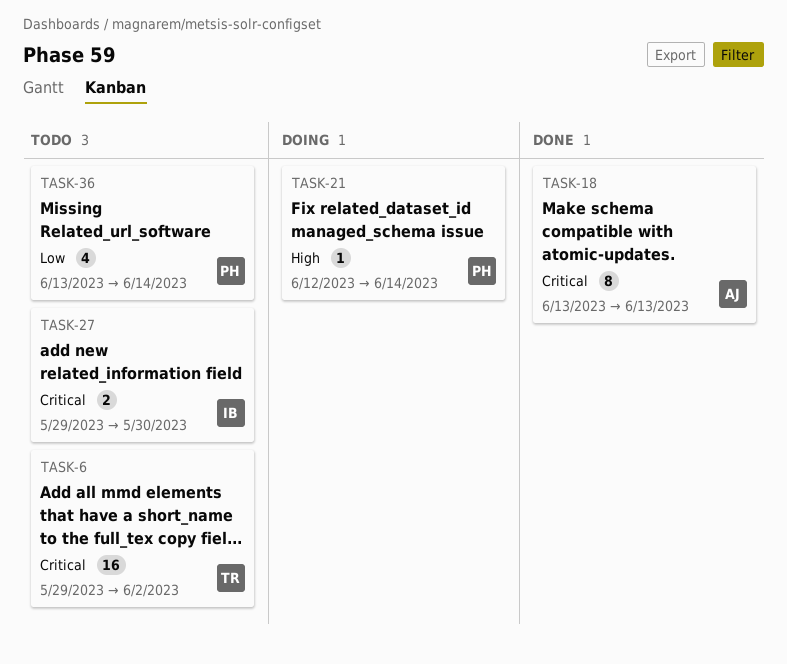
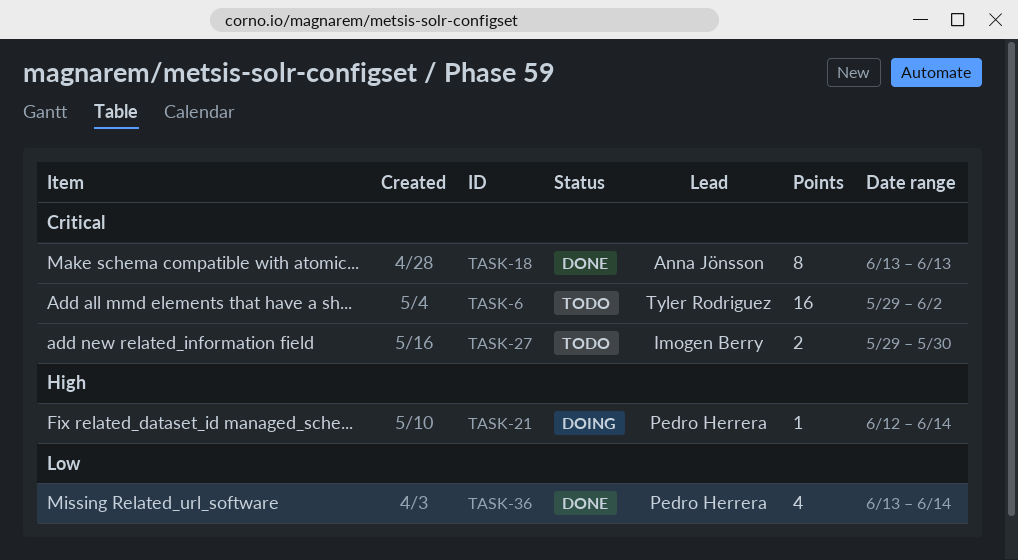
TASK-36, status: Todo -> Done

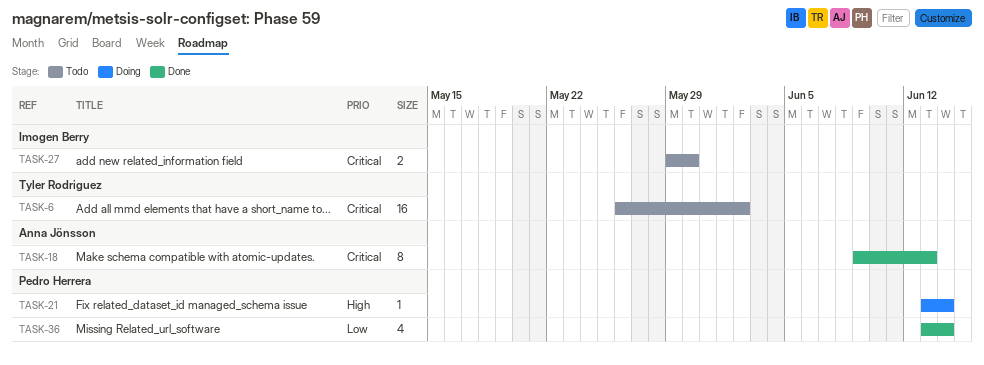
TASK-6, start: May 29 -> May 26
TASK-18, start: Jun 13 -> Jun 9
TASK-21, start: Jun 12 -> Jun 13

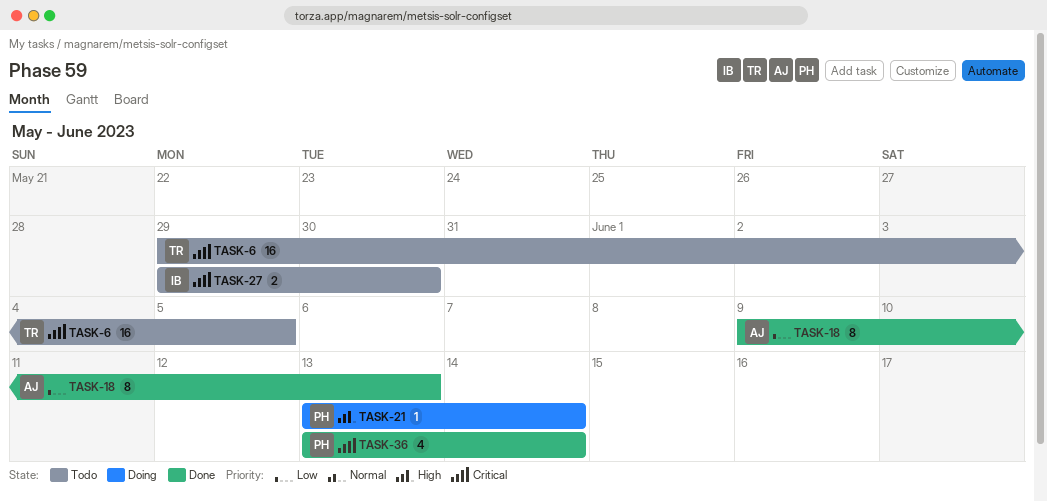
TASK-6, start: May 26 -> May 29
TASK-6, due: Jun 2 -> Jun 5
TASK-18, priority: Critical -> Low
TASK-36, priority: Low -> Critical

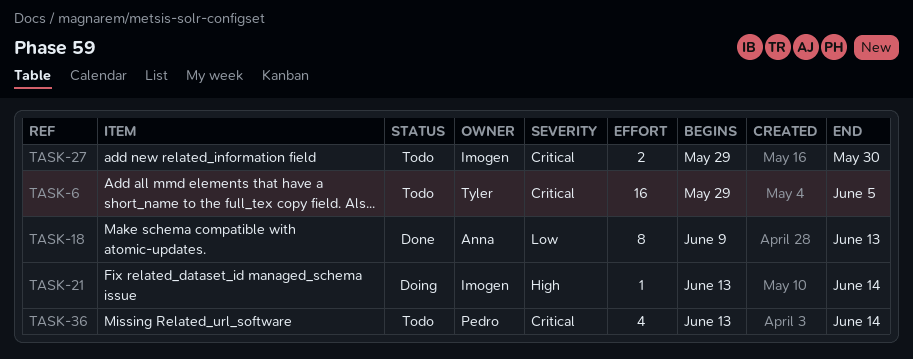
TASK-21, owner: Pedro -> Imogen
TASK-36, status: Done -> Todo

